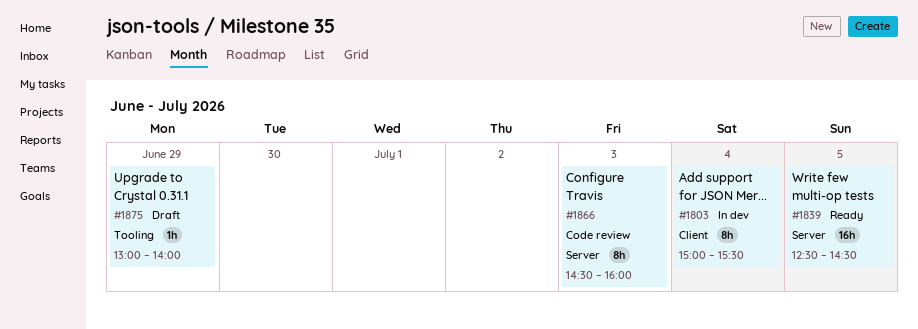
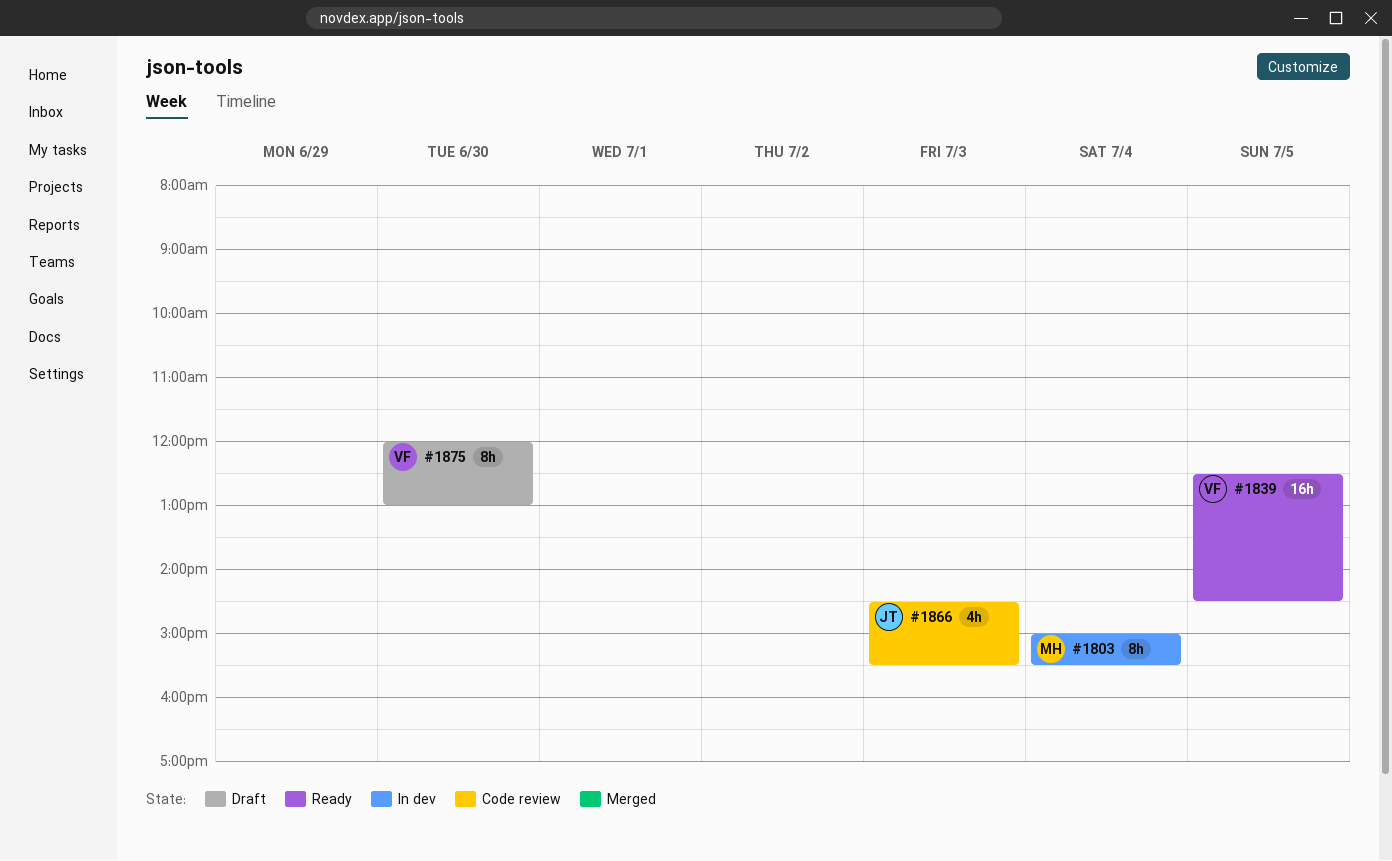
#1866, estimate: 8h -> 4h
#1866, ends: 16:00 -> 15:30
#1875, estimate: 1h -> 8h
#1875, day: Jun 29 -> Jun 30
#1875, begins: 13:00 -> 12:00
#1875, ends: 14:00 -> 13:00

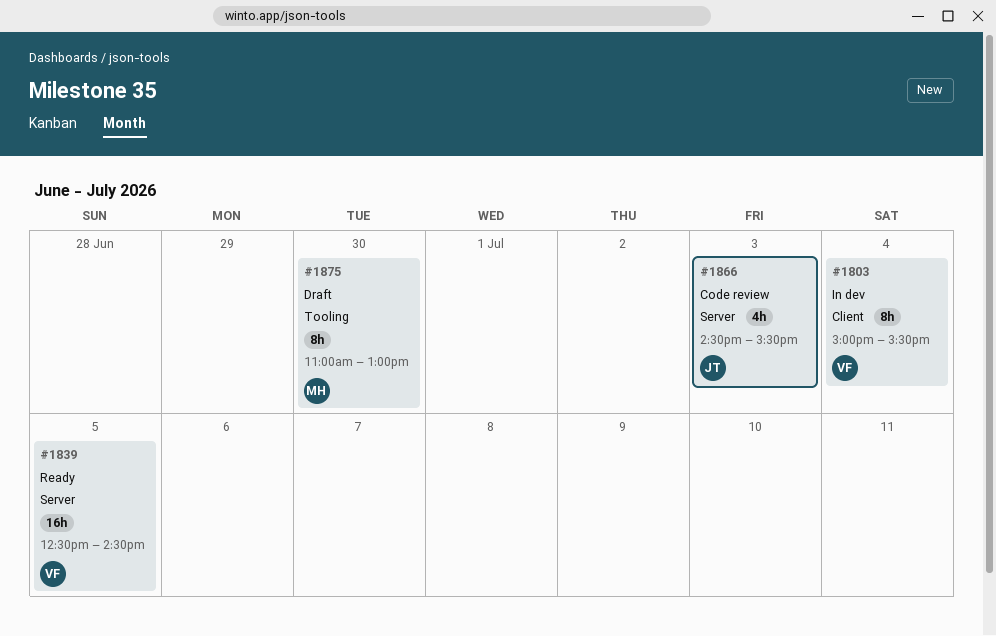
#1803, owner: MH -> VF
#1875, owner: VF -> MH
#1875, begins: 12:00 -> 11:00

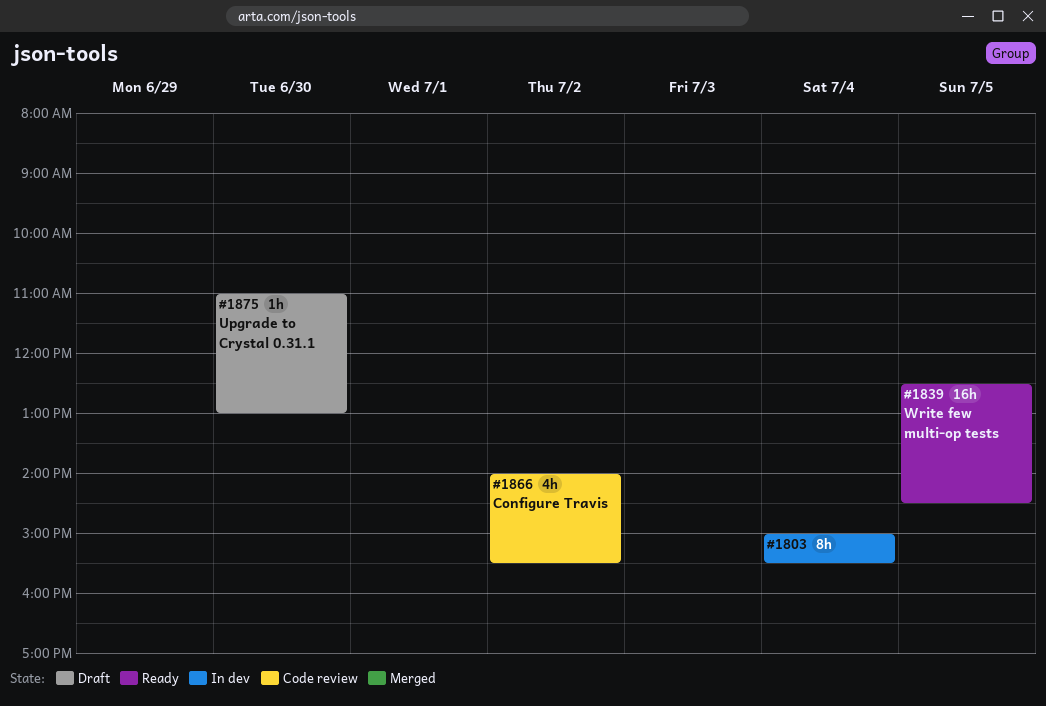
#1866, day: Jul 3 -> Jul 2
#1866, begins: 14:30 -> 14:00
#1875, estimate: 8h -> 1h

